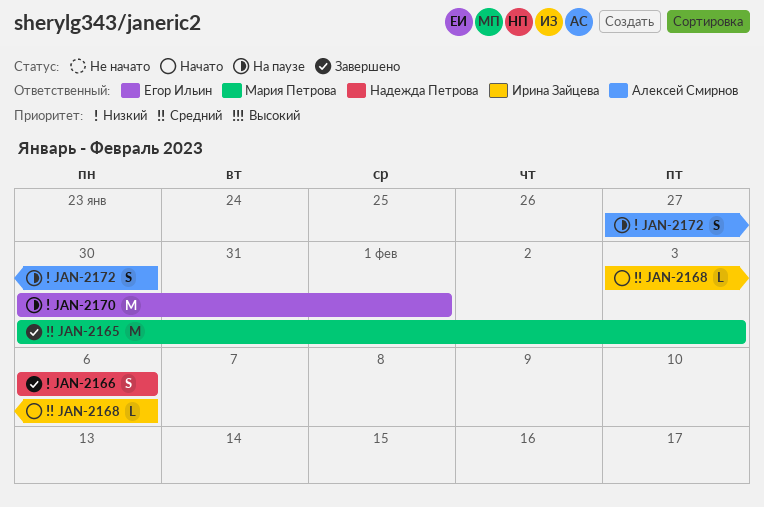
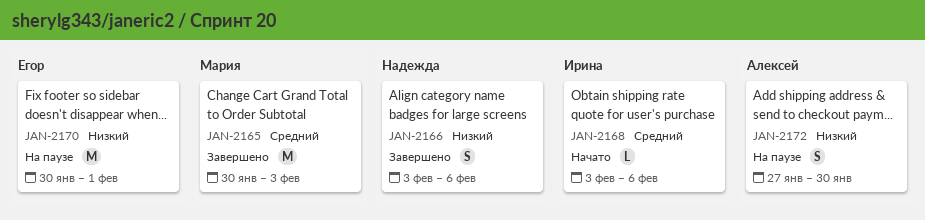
JAN-2166, start: Feb 6 -> Feb 3

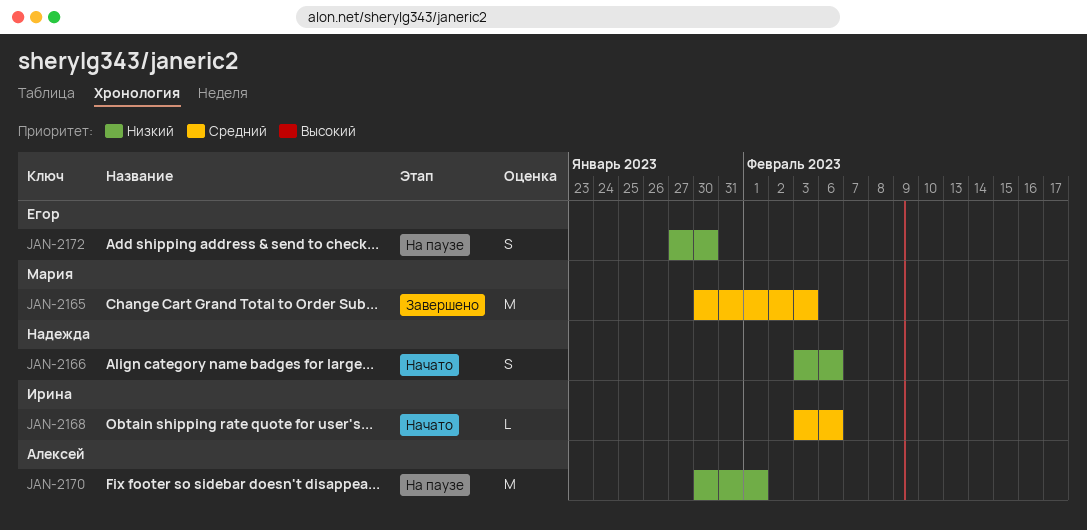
JAN-2166, status: Завершено -> Начато
JAN-2170, owner: Егор -> Алексей
JAN-2172, owner: Алексей -> Егор

